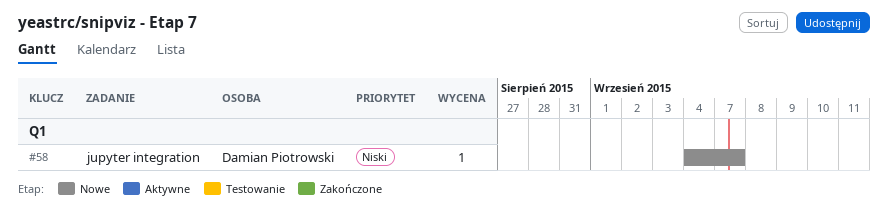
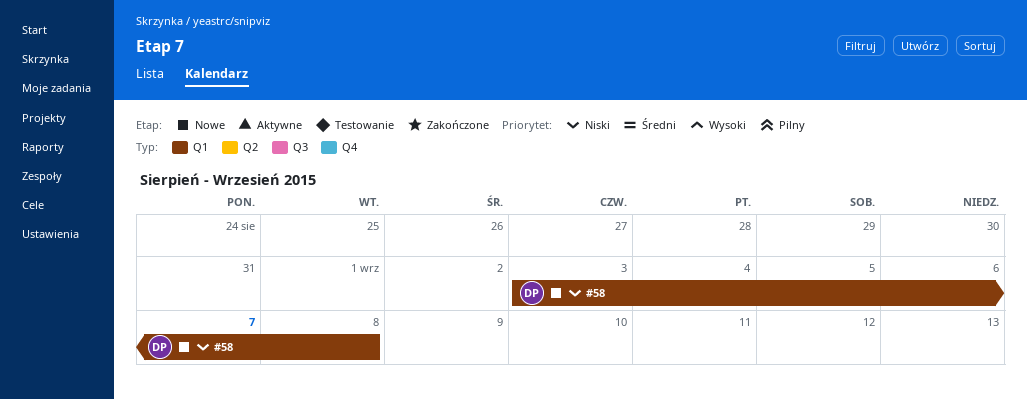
#58, start: Sep 4 -> Sep 3
#58, due: Sep 7 -> Sep 8

